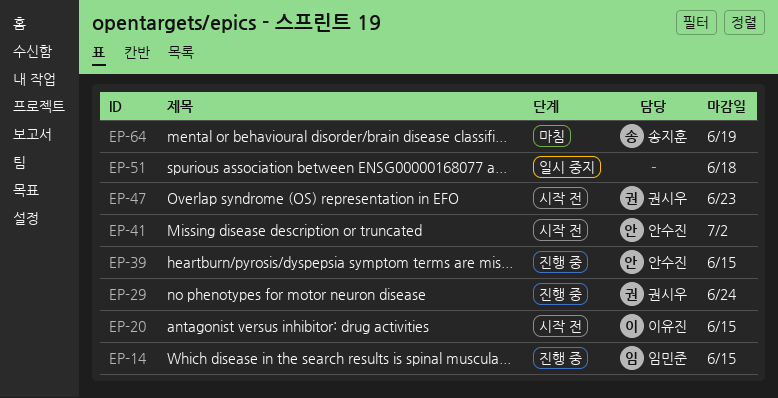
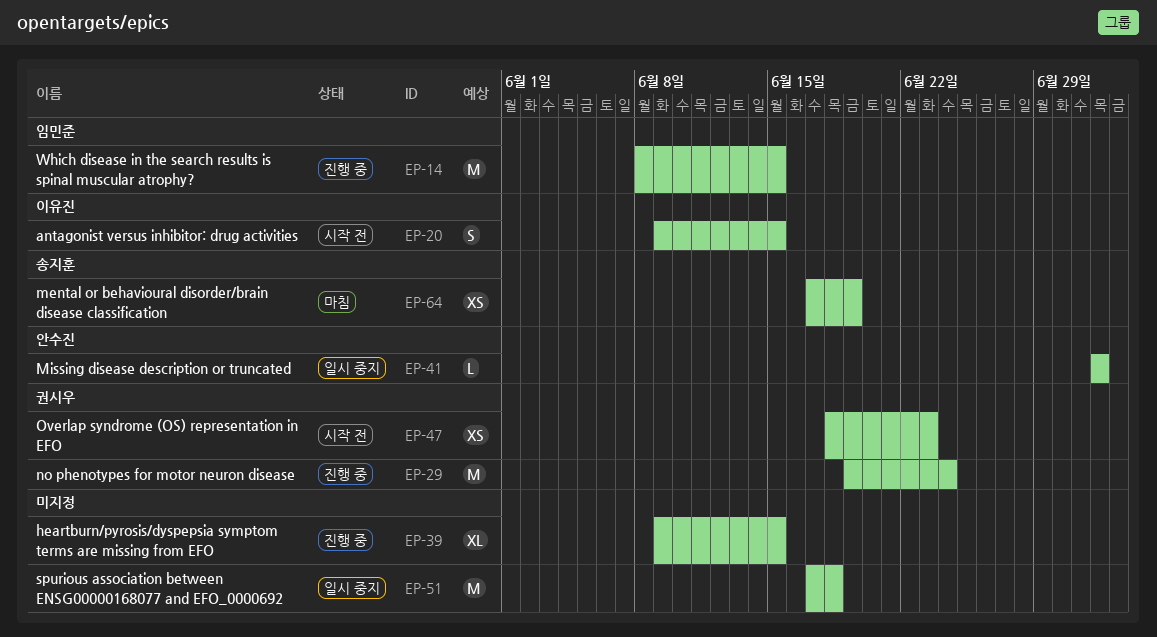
EP-39, owner: 안수진 -> none
EP-41, status: 시작 전 -> 일시 중지

